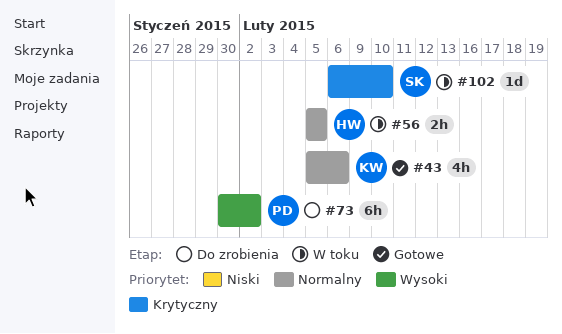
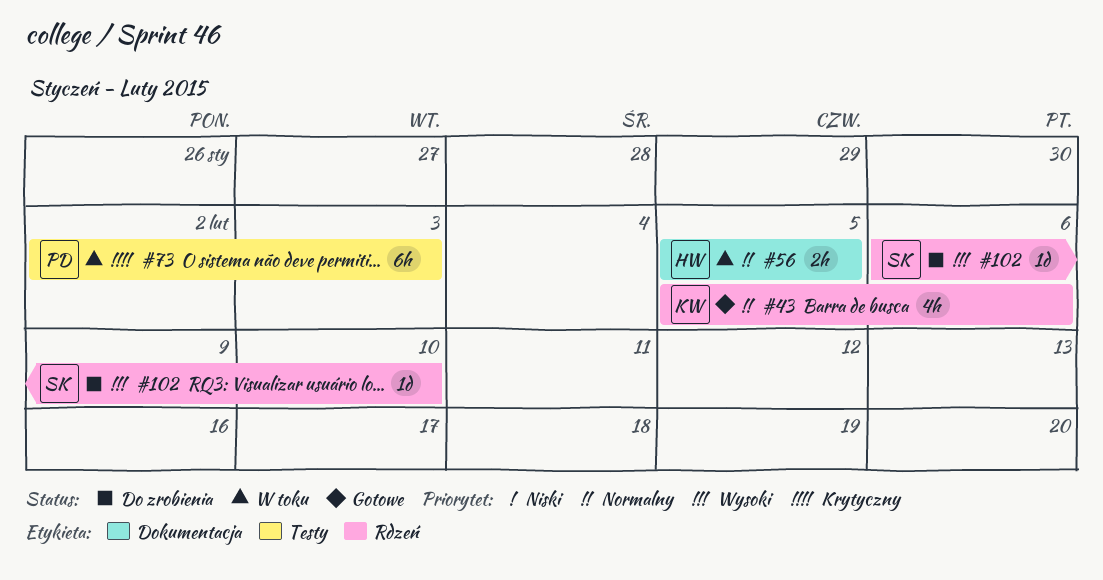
#73, status: Do zrobienia -> W toku
#73, priority: Wysoki -> Krytyczny
#73, start: Jan 30 -> Feb 2
#73, due: Feb 2 -> Feb 3
#102, status: W toku -> Do zrobienia
#102, priority: Krytyczny -> Wysoki

